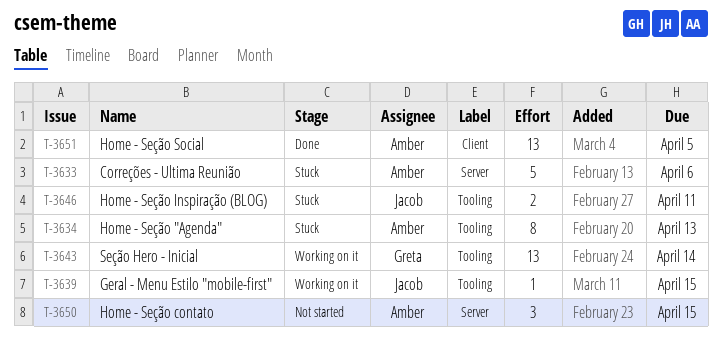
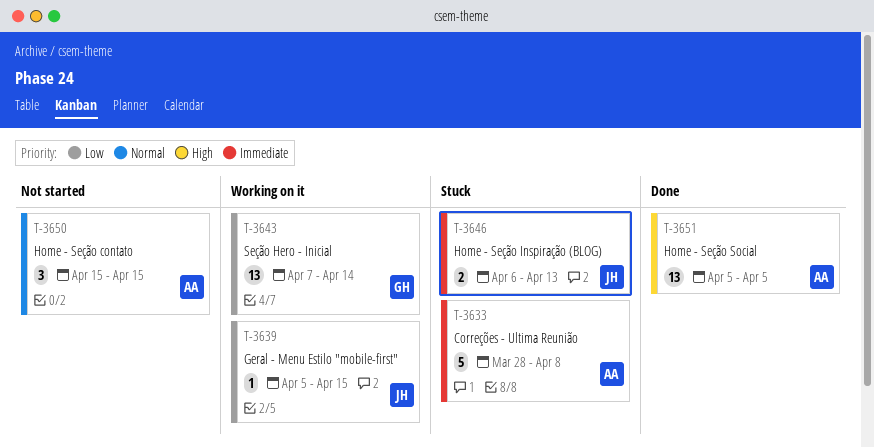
T-3633, due: Apr 6 -> Apr 8
T-3634: present -> none
T-3646, due: Apr 11 -> Apr 13

